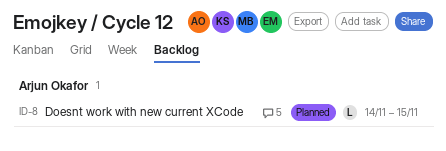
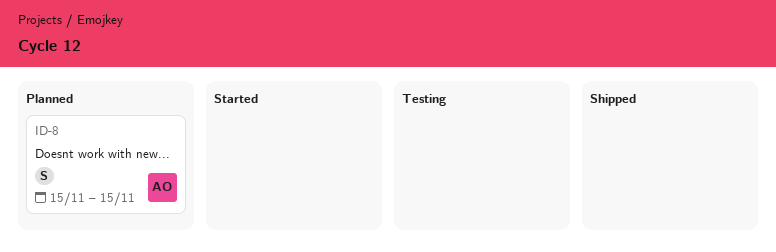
ID-8, estimate: L -> S
ID-8, start: Nov 14 -> Nov 15

